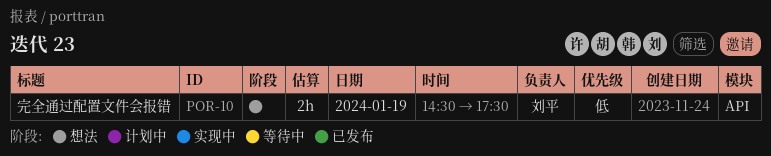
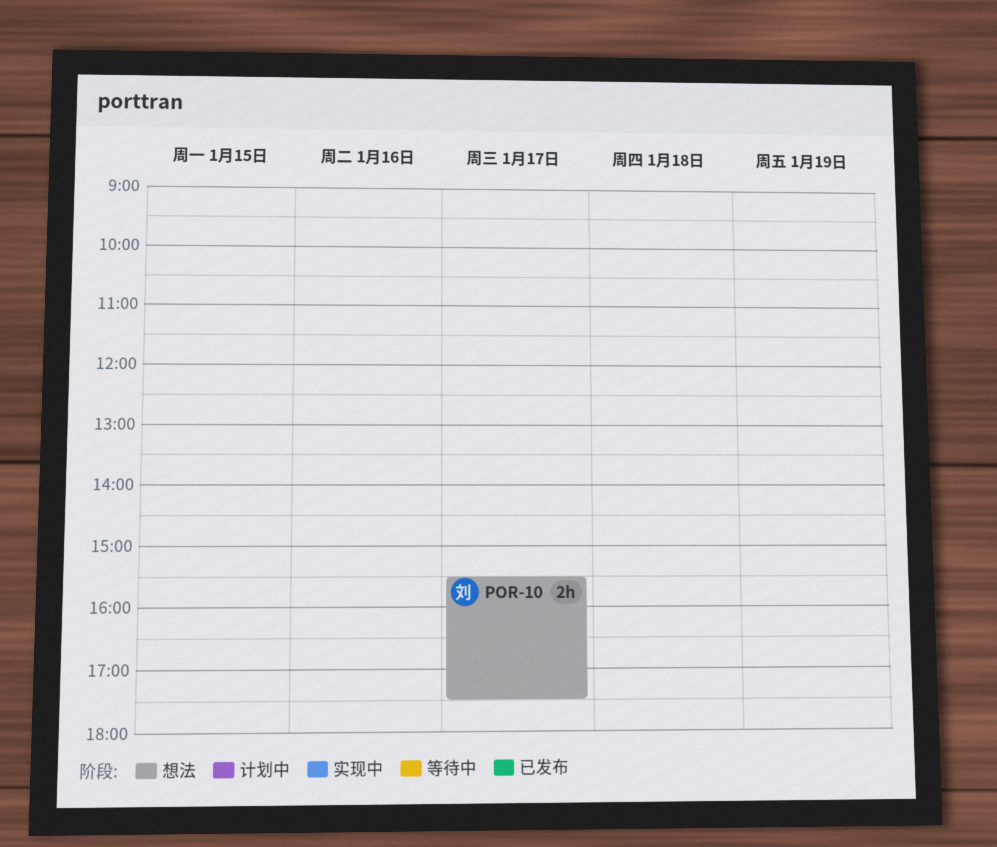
POR-10, day: Jan 19 -> Jan 17
POR-10, begins: 14:30 -> 15:30

